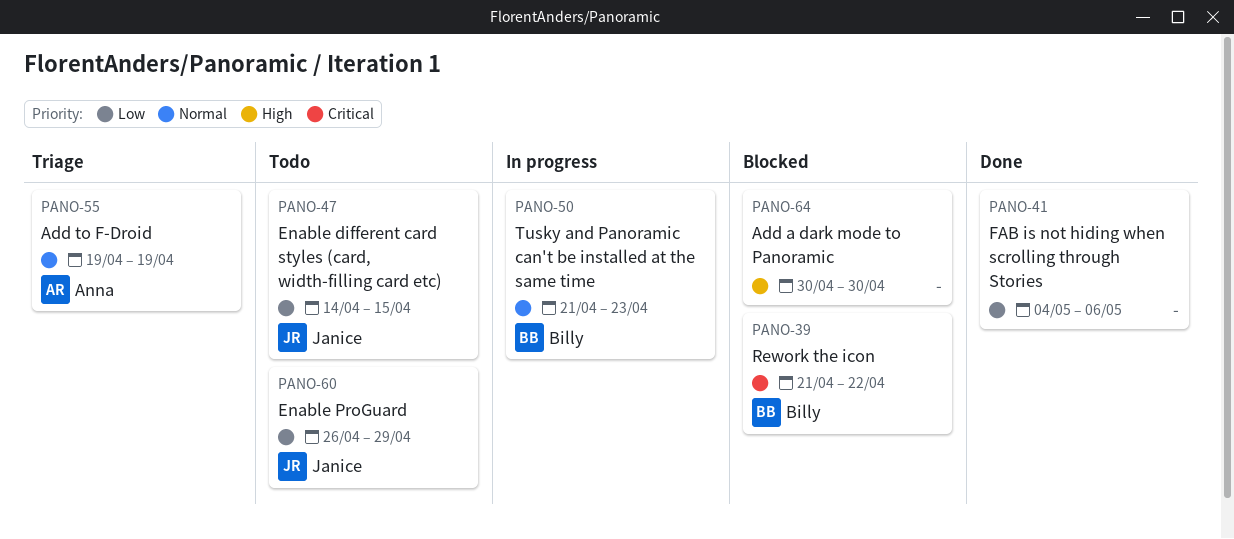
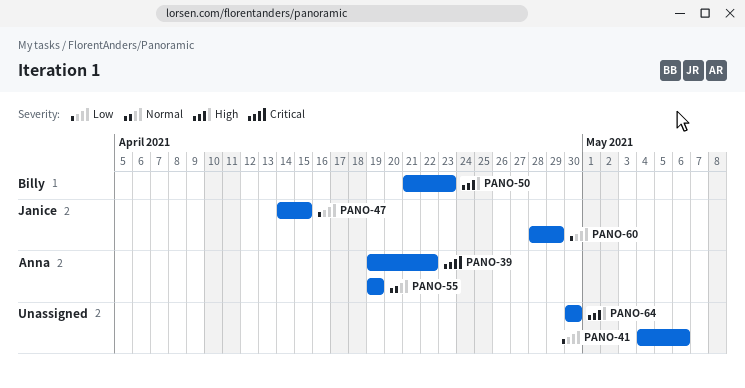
PANO-39, owner: Billy -> Anna
PANO-39, start: Apr 21 -> Apr 19
PANO-50, priority: Normal -> High
PANO-60, start: Apr 26 -> Apr 28

